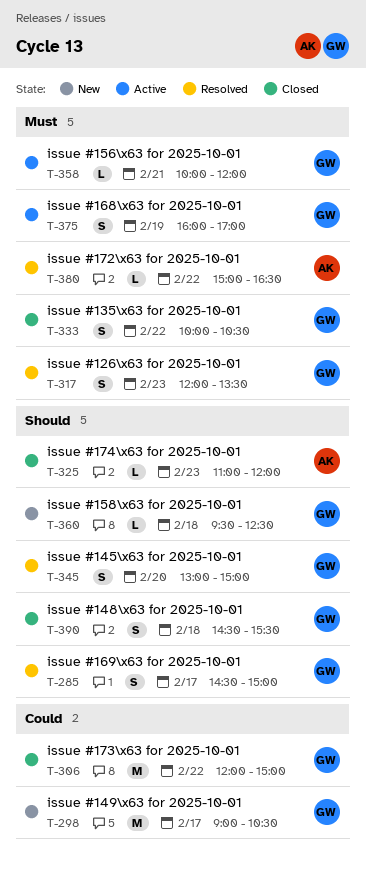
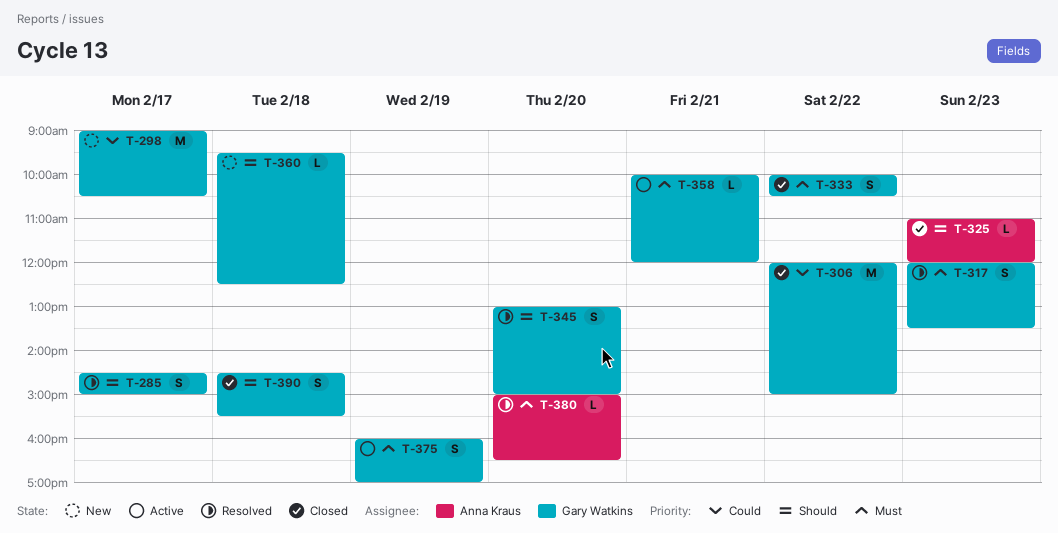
T-380, day: Feb 22 -> Feb 20

